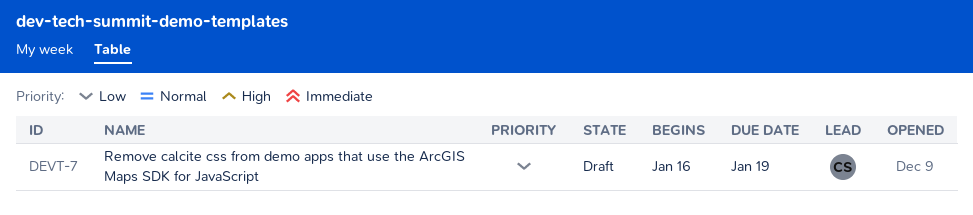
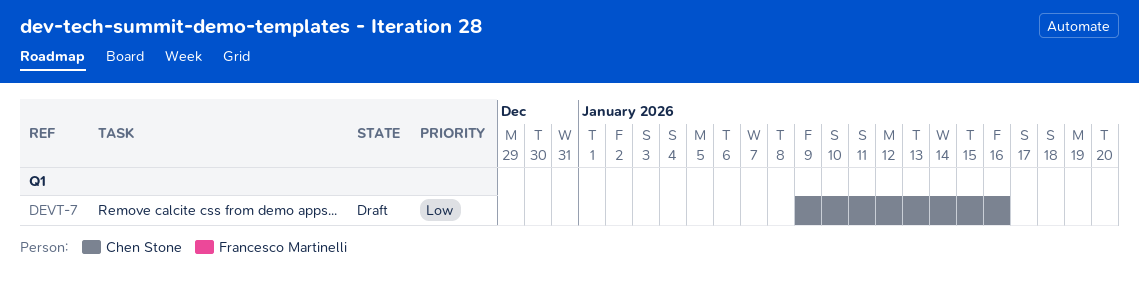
DEVT-7, start: Jan 16 -> Jan 9
DEVT-7, due: Jan 19 -> Jan 16

